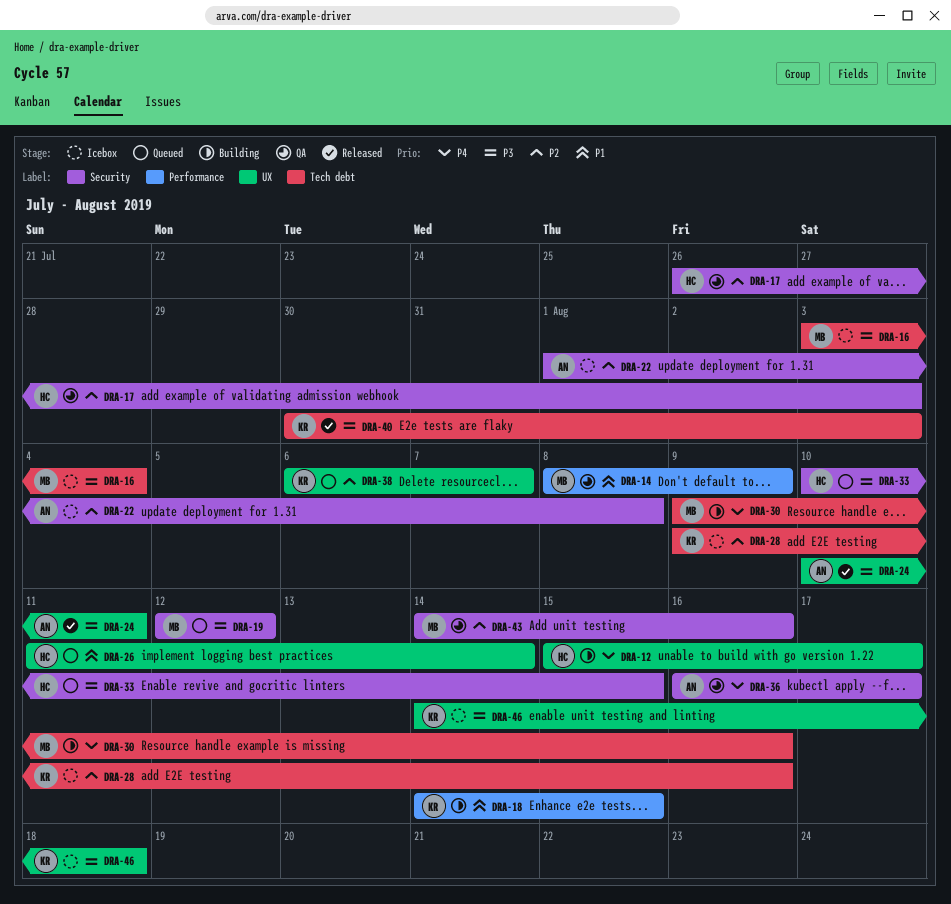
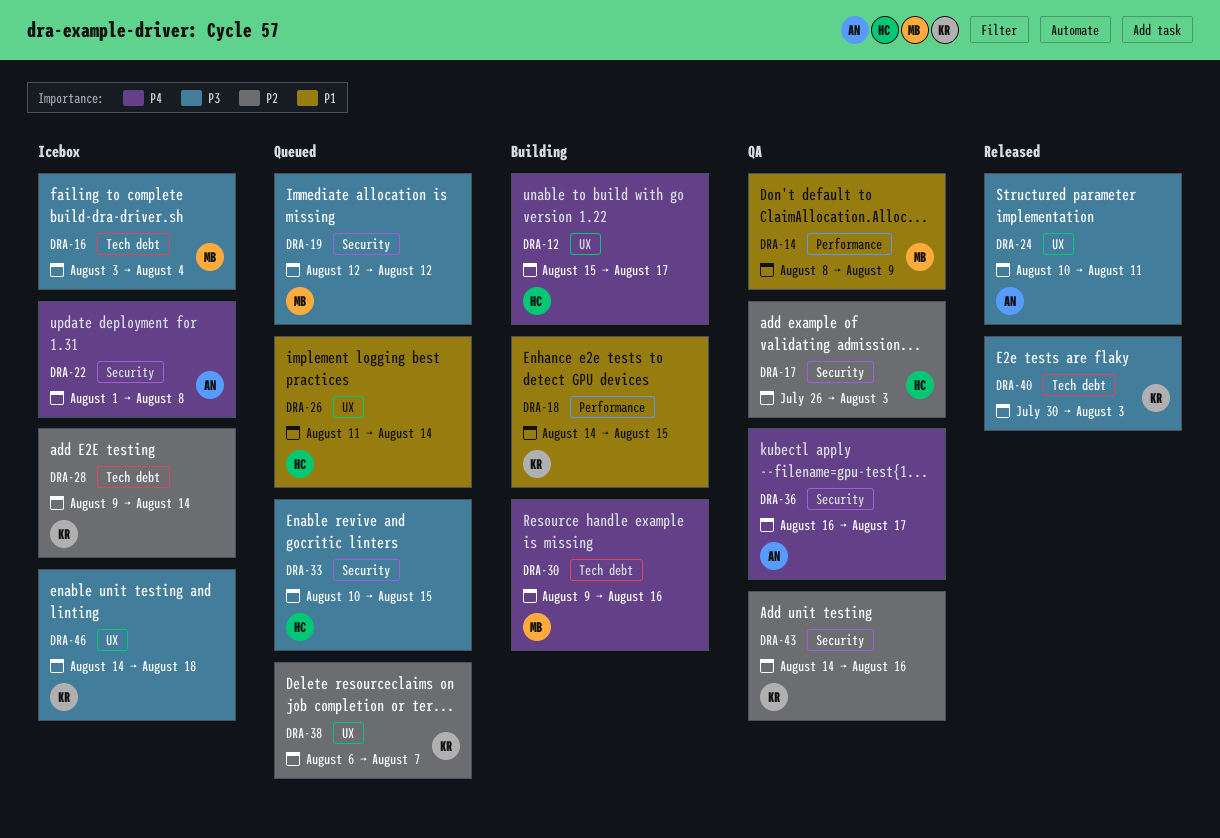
DRA-22, priority: P2 -> P4
DRA-28, due: Aug 16 -> Aug 14
DRA-43, owner: MB -> KR

